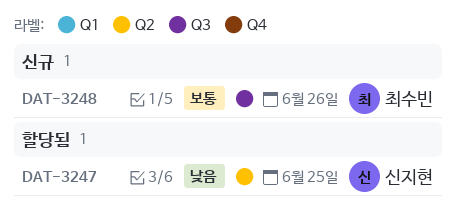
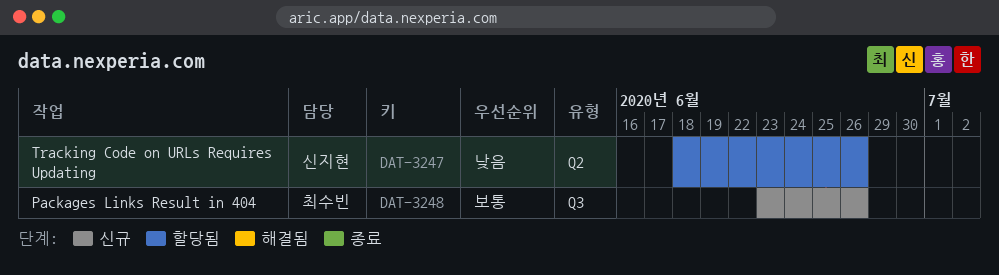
DAT-3247, due: Jun 25 -> Jun 26

